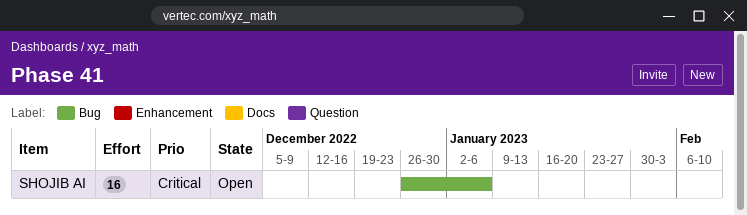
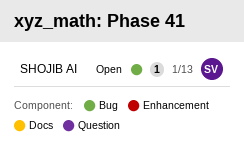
SHOJIB AI, estimate: 16 -> 1
SHOJIB AI, due: Jan 6 -> Jan 13

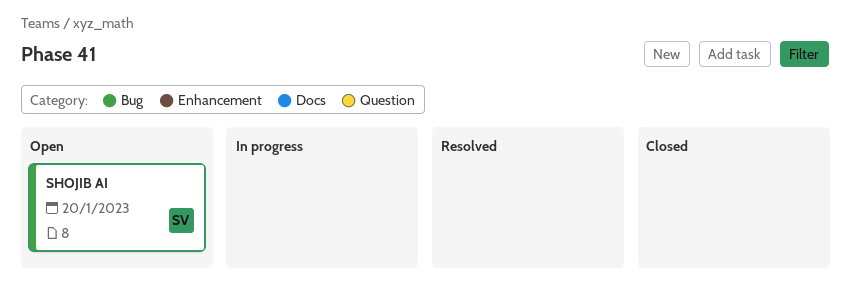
SHOJIB AI, due: Jan 13 -> Jan 20

